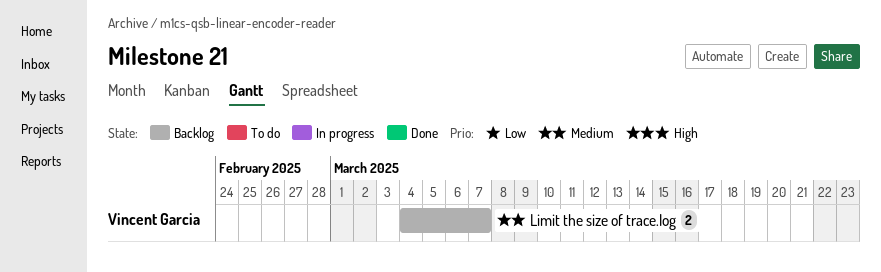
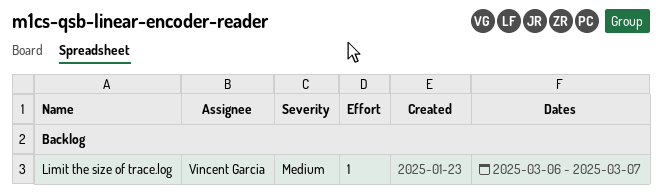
Limit the size of trace.log, estimate: 2 -> 1
Limit the size of trace.log, start: Mar 4 -> Mar 6

